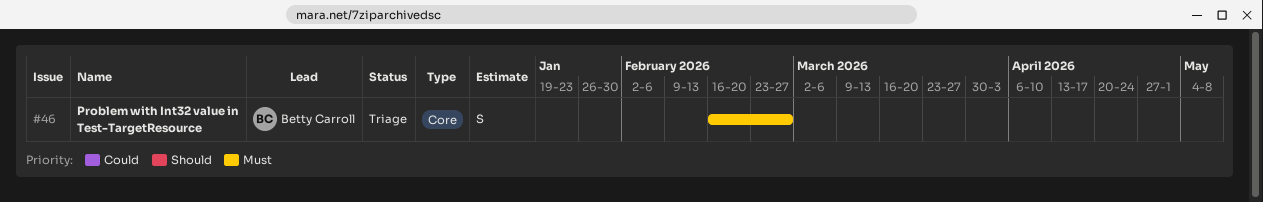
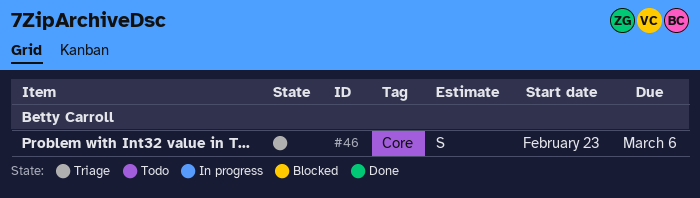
#46, start: Feb 16 -> Feb 23
#46, due: Feb 27 -> Mar 6

